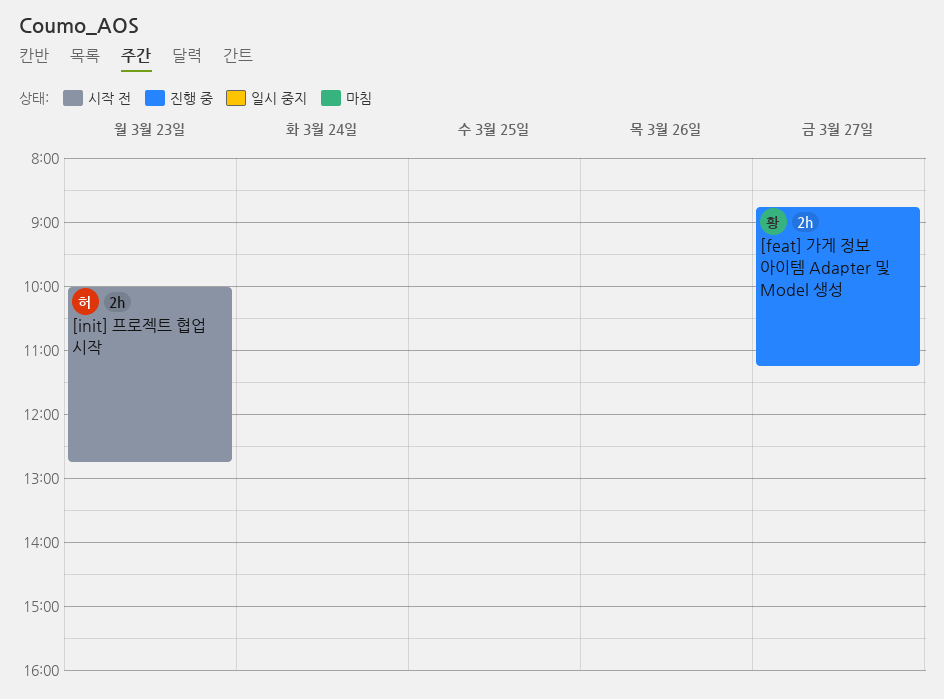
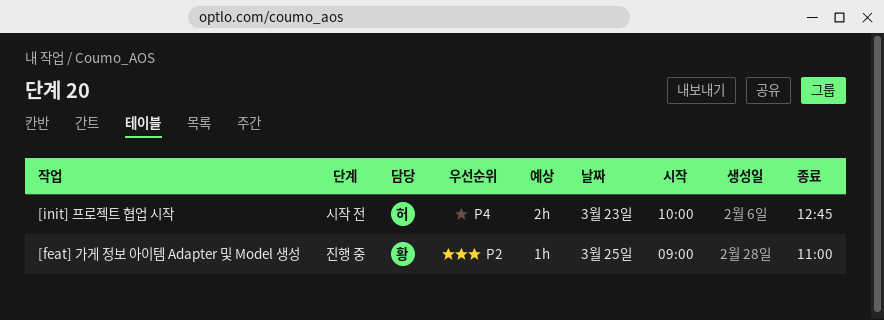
[feat] 가게 정보 아이템 Adapter 및 Model 생성, estimate: 2h -> 1h
[feat] 가게 정보 아이템 Adapter 및 Model 생성, day: Mar 27 -> Mar 25
[feat] 가게 정보 아이템 Adapter 및 Model 생성, begins: 08:45 -> 09:00
[feat] 가게 정보 아이템 Adapter 및 Model 생성, ends: 11:15 -> 11:00

